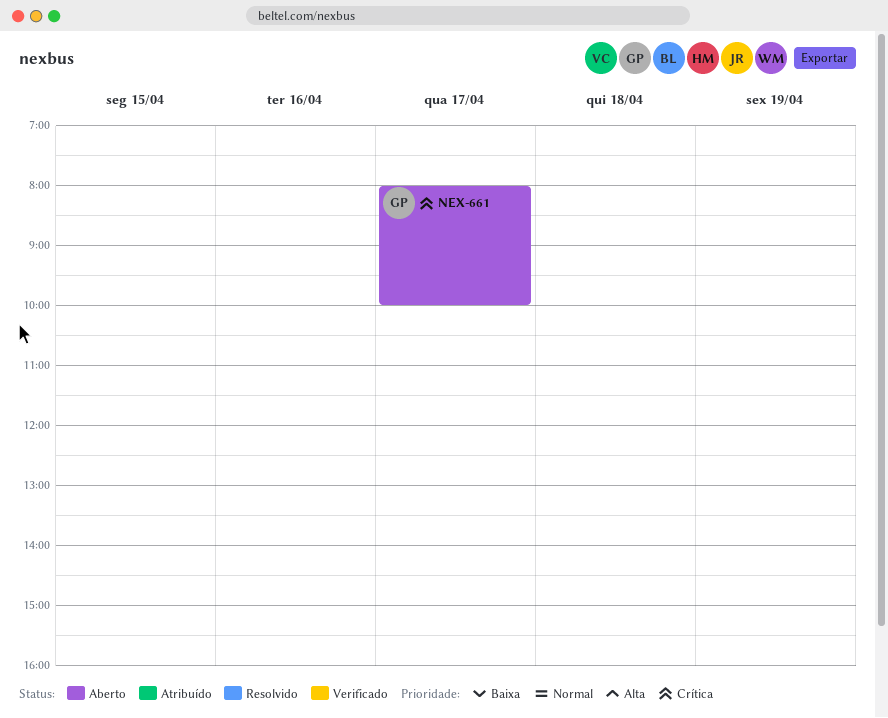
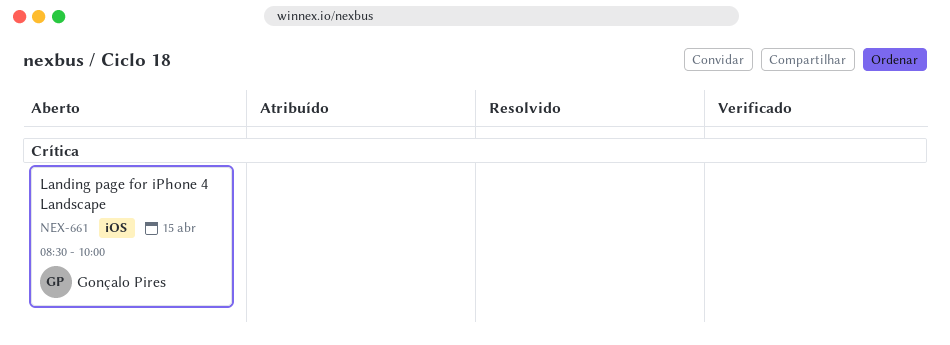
NEX-661, day: Apr 17 -> Apr 15
NEX-661, begins: 08:00 -> 08:30

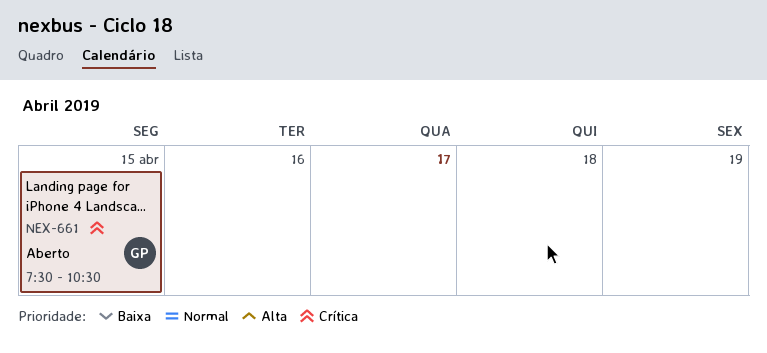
NEX-661, begins: 08:30 -> 07:30
NEX-661, ends: 10:00 -> 10:30

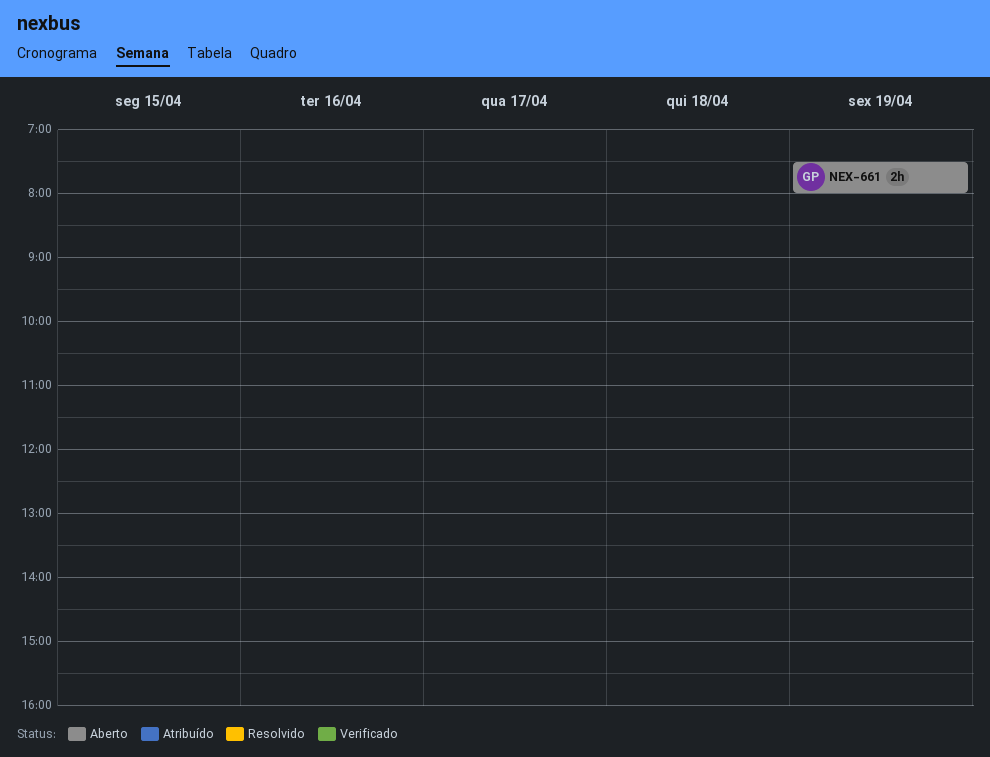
NEX-661, day: Apr 15 -> Apr 19
NEX-661, ends: 10:30 -> 08:00

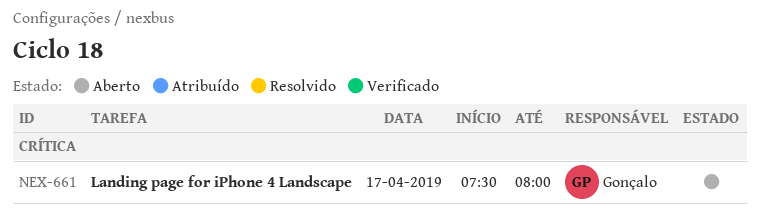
NEX-661, day: Apr 19 -> Apr 17

